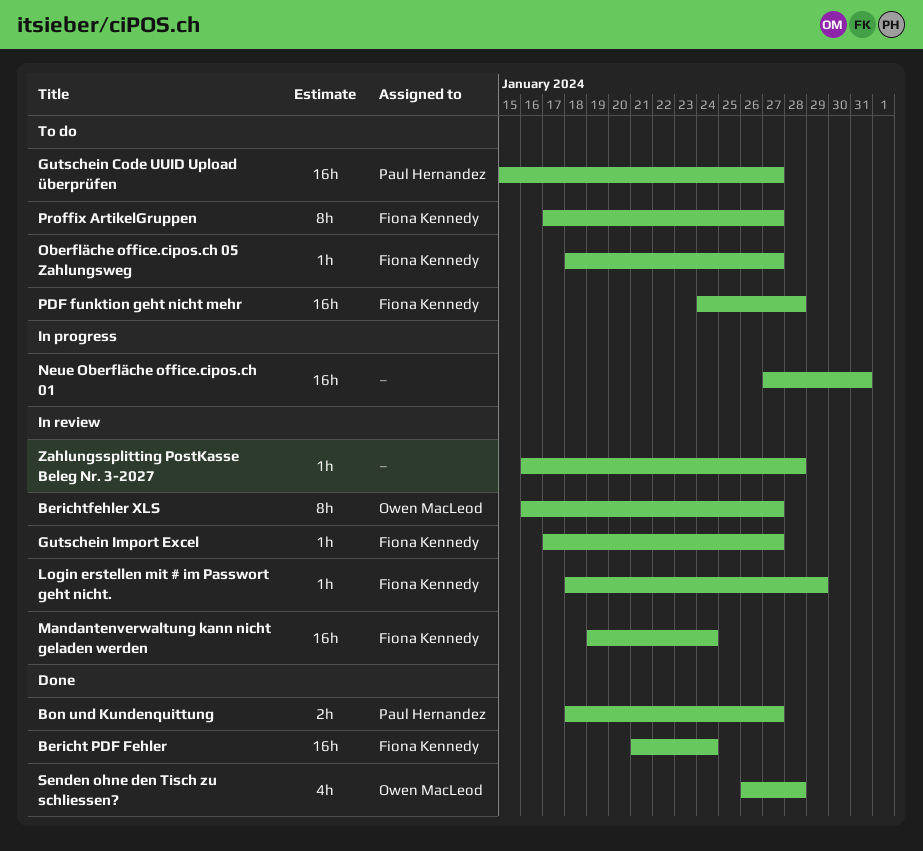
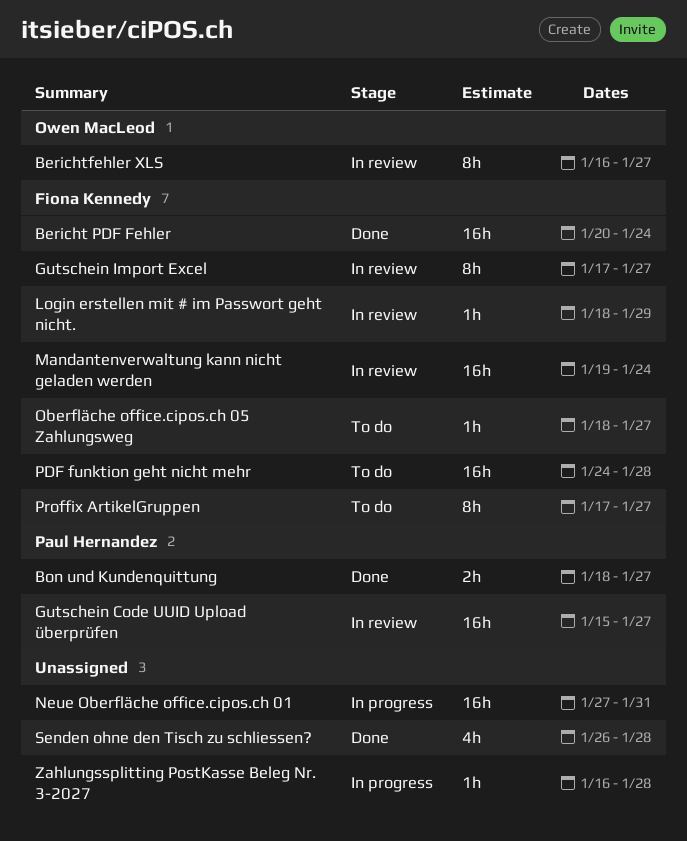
Bericht PDF Fehler, start: Jan 21 -> Jan 20
Gutschein Code UUID Upload überprüfen, status: To do -> In review
Gutschein Import Excel, estimate: 1h -> 8h
Senden ohne den Tisch zu schliessen?, owner: Owen MacLeod -> none
Zahlungssplitting PostKasse Beleg Nr. 3-2027, status: In review -> In progress

